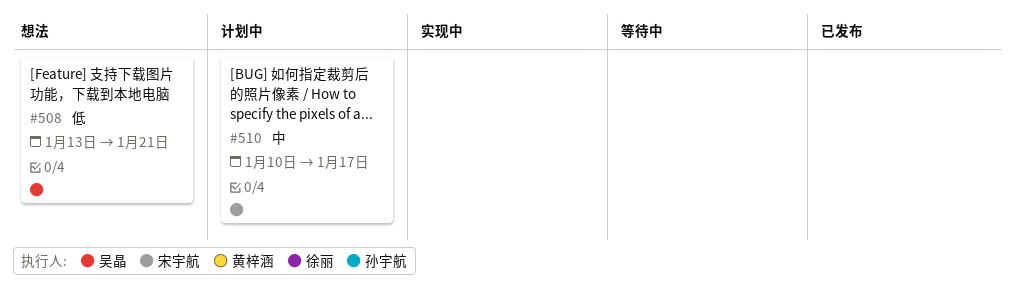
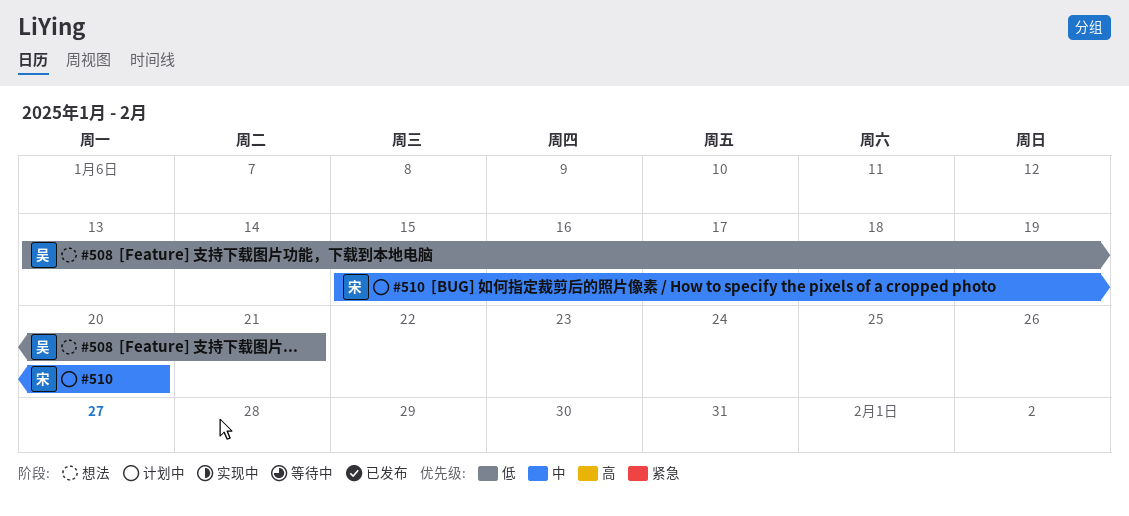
#510, start: Jan 10 -> Jan 15
#510, due: Jan 17 -> Jan 20

